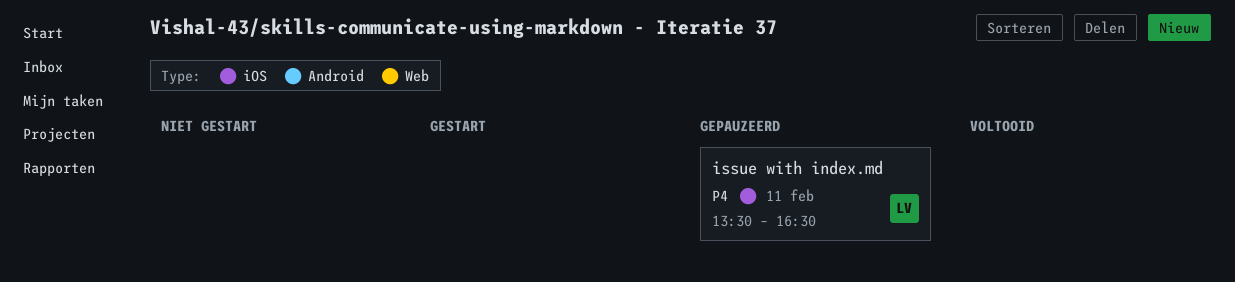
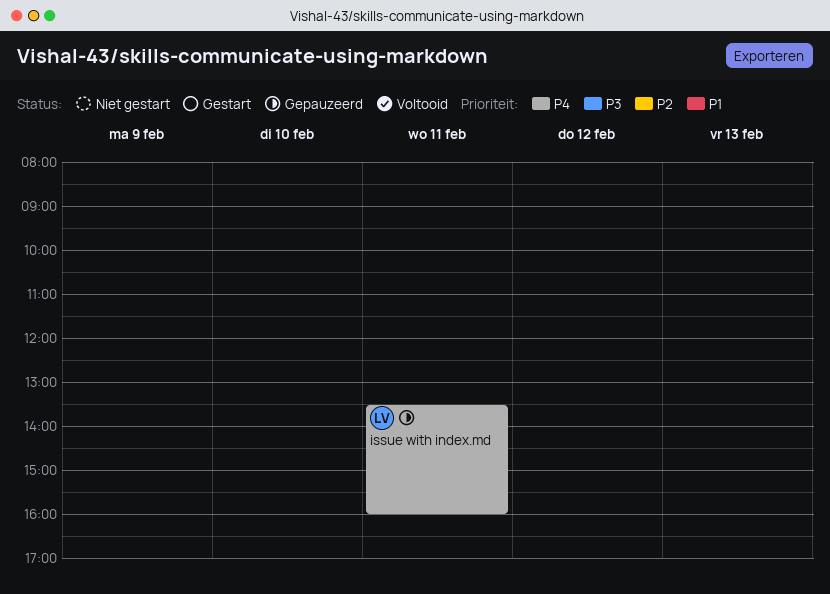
issue with index.md, ends: 16:30 -> 16:00

